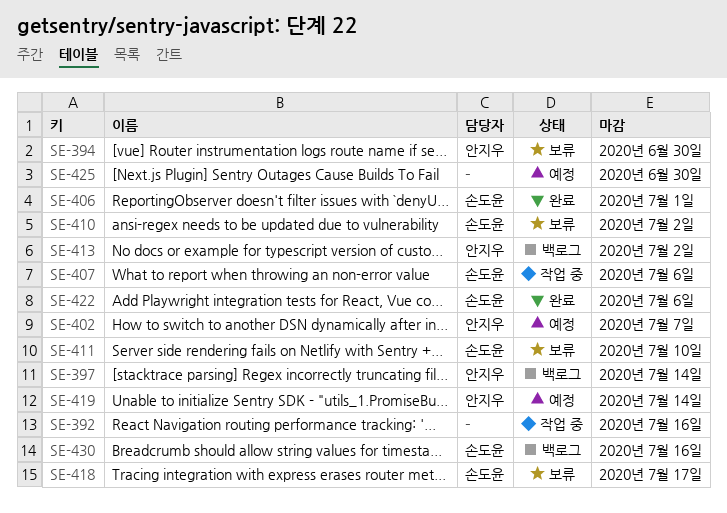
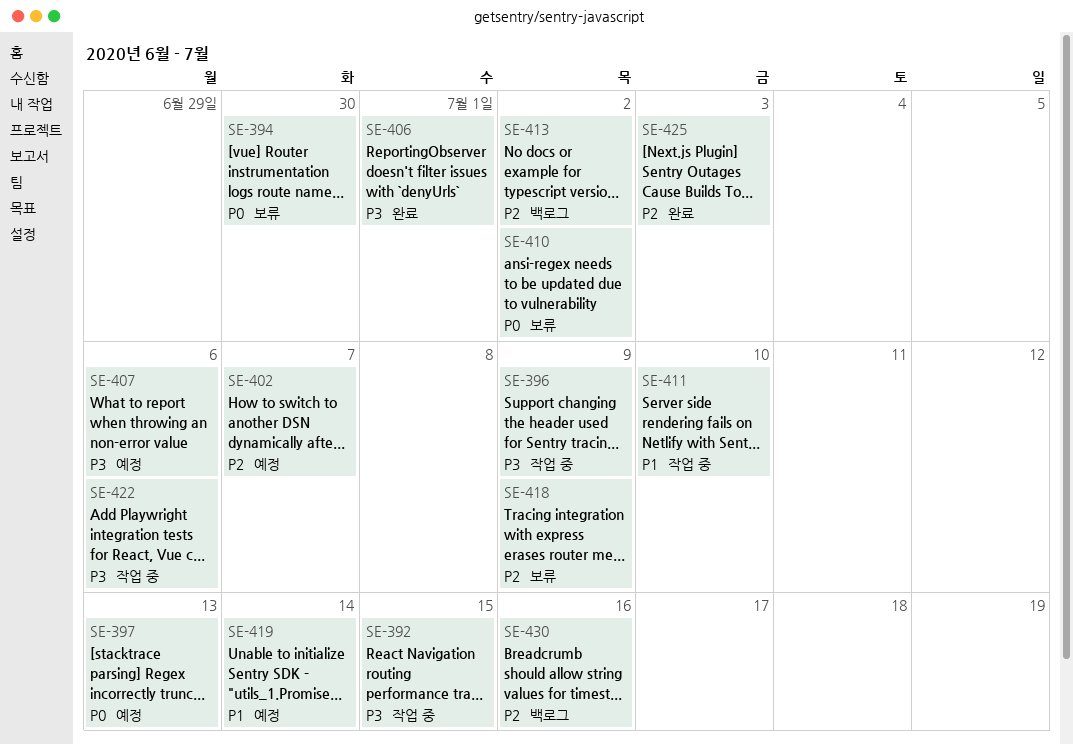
SE-392, due: Jul 16 -> Jul 15
SE-396: none -> present
SE-397, status: 백로그 -> 예정
SE-397, due: Jul 14 -> Jul 13
SE-407, status: 작업 중 -> 예정
SE-411, status: 보류 -> 작업 중
SE-418, due: Jul 17 -> Jul 9
SE-422, status: 완료 -> 작업 중
SE-425, status: 예정 -> 완료
SE-425, due: Jun 30 -> Jul 3

